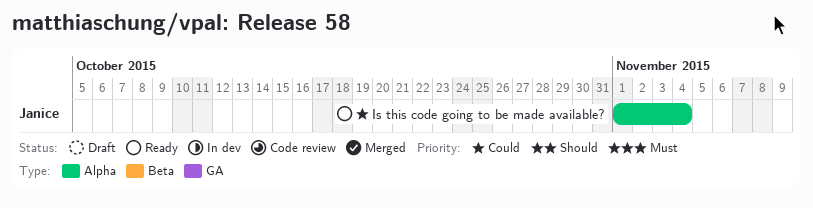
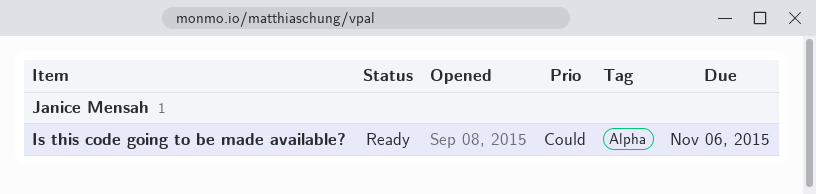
Is this code going to be made available?, due: Nov 4 -> Nov 6

